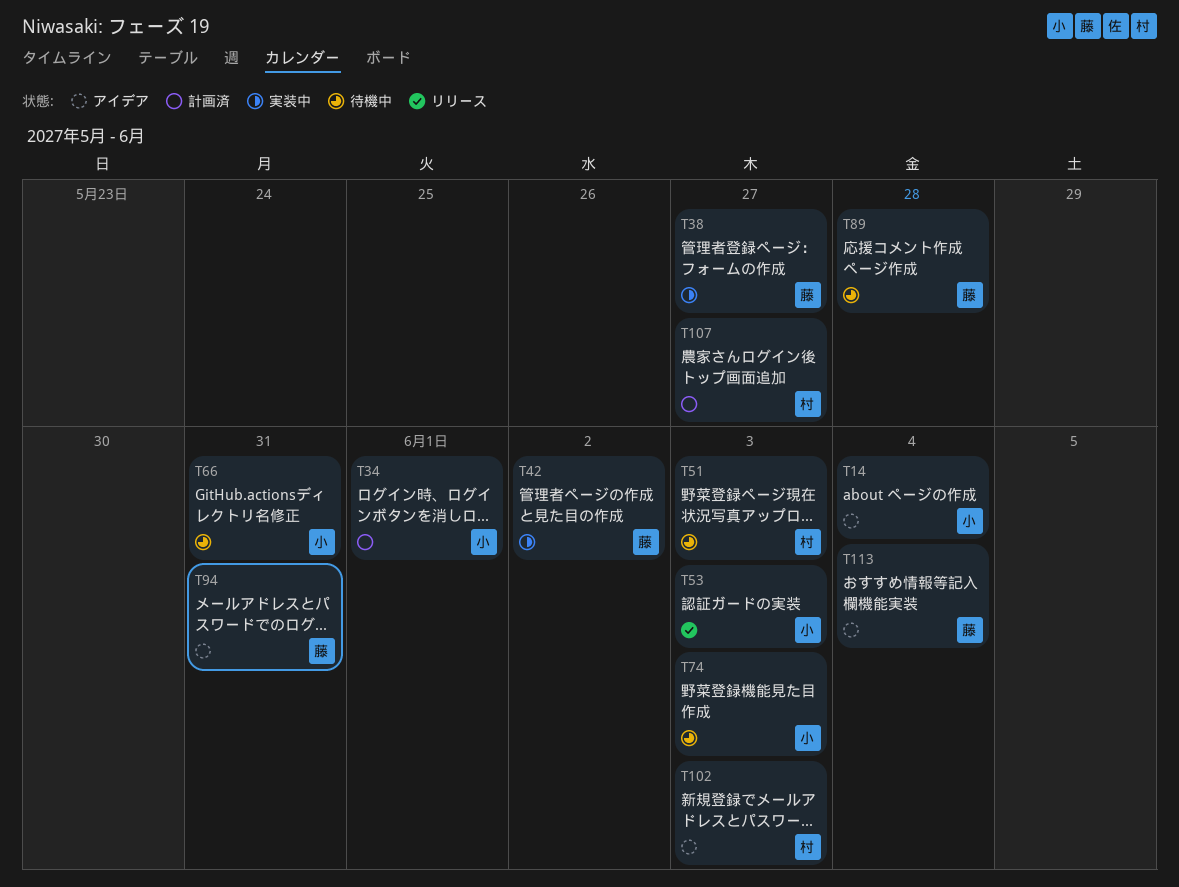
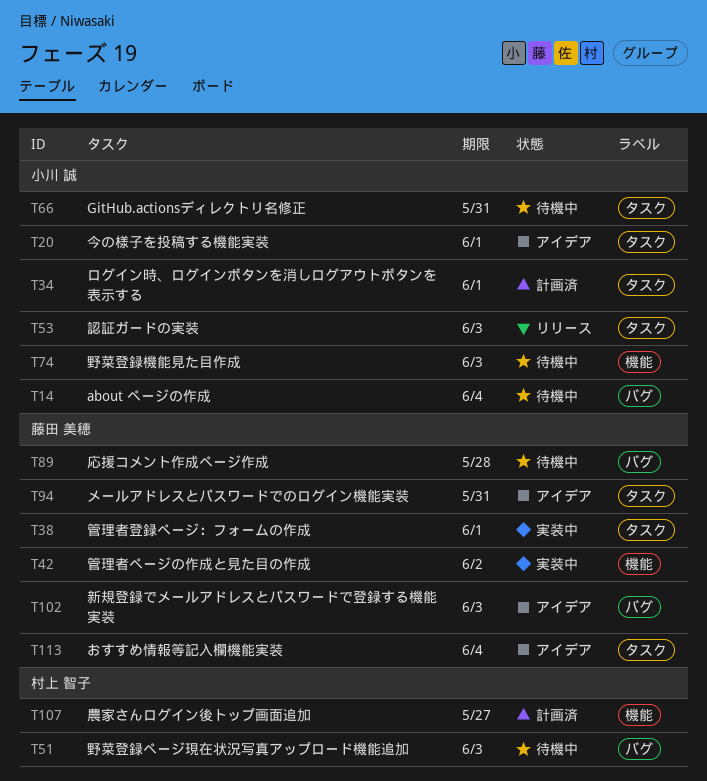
T14, status: アイデア -> 待機中
T20: none -> present
T38, due: May 27 -> Jun 1
T102, owner: 村上 智子 -> 藤田 美穂

